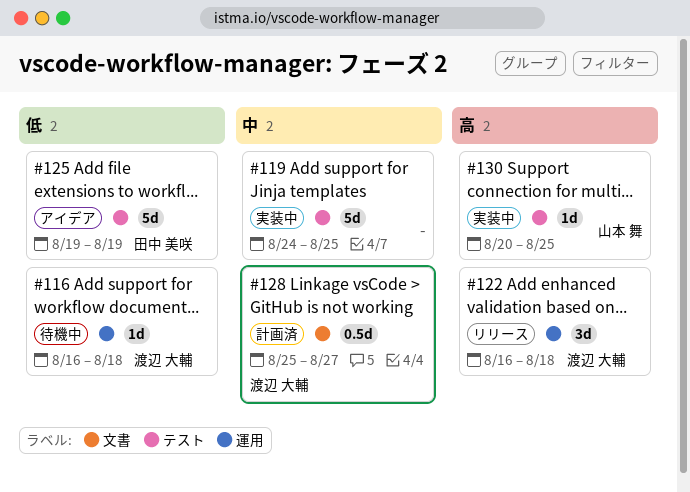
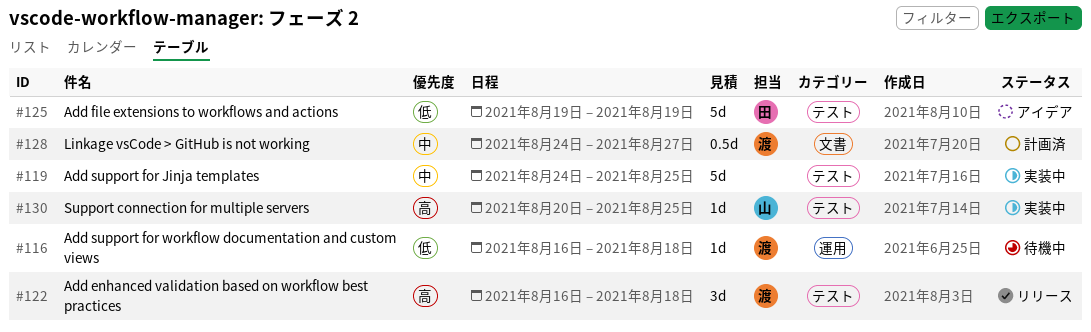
#122, label: 運用 -> テスト
#128, start: Aug 25 -> Aug 24

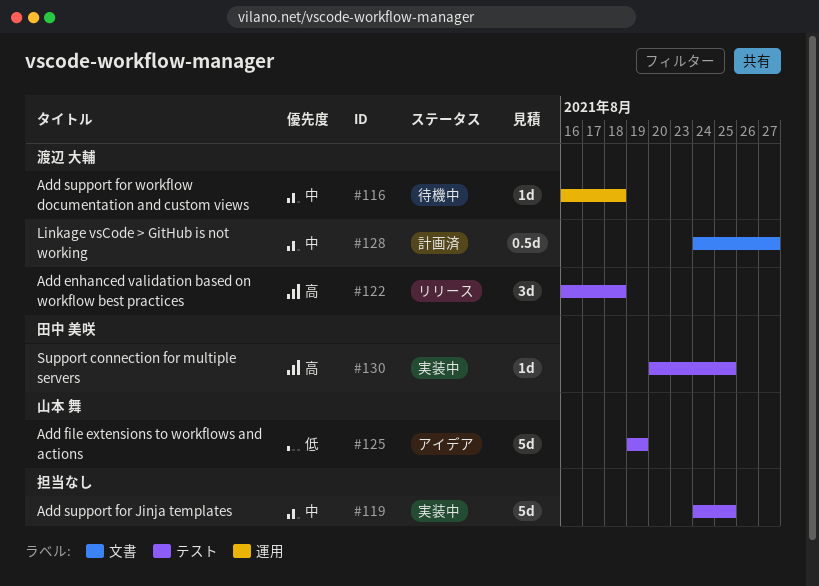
#116, priority: 低 -> 中
#125, owner: 田中 美咲 -> 山本 舞
#130, owner: 山本 舞 -> 田中 美咲

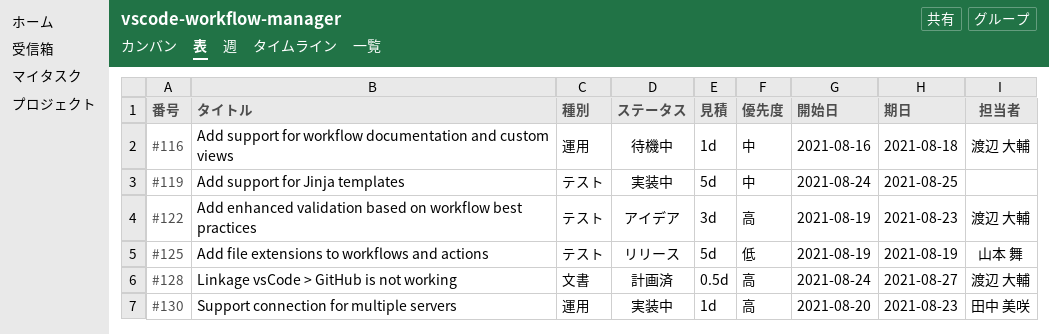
#122, status: リリース -> アイデア
#122, start: Aug 16 -> Aug 19
#122, due: Aug 18 -> Aug 23
#125, status: アイデア -> リリース
#128, priority: 中 -> 高
#130, label: テスト -> 運用
#130, due: Aug 25 -> Aug 23

